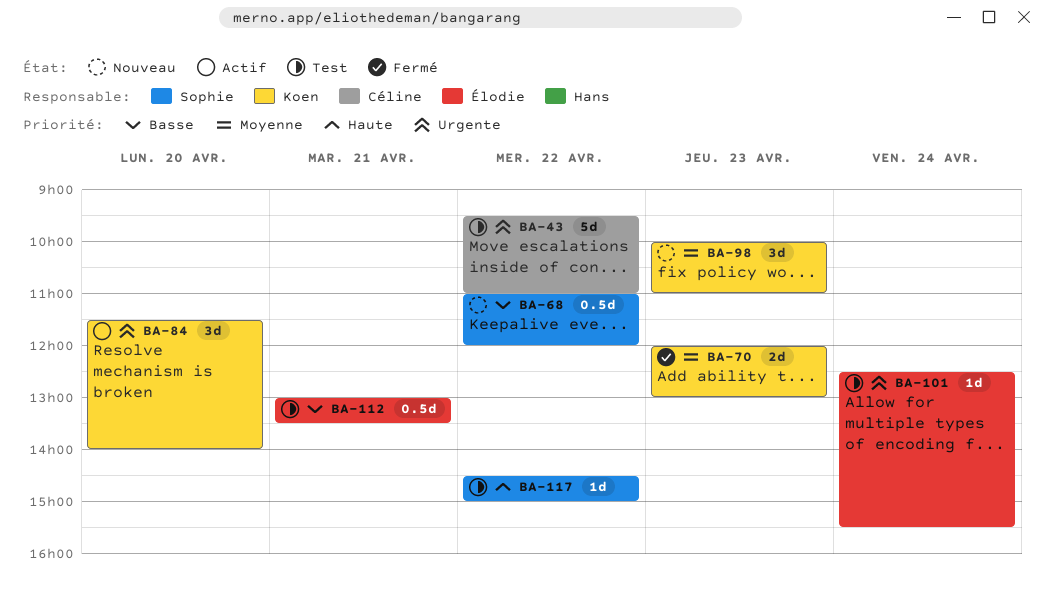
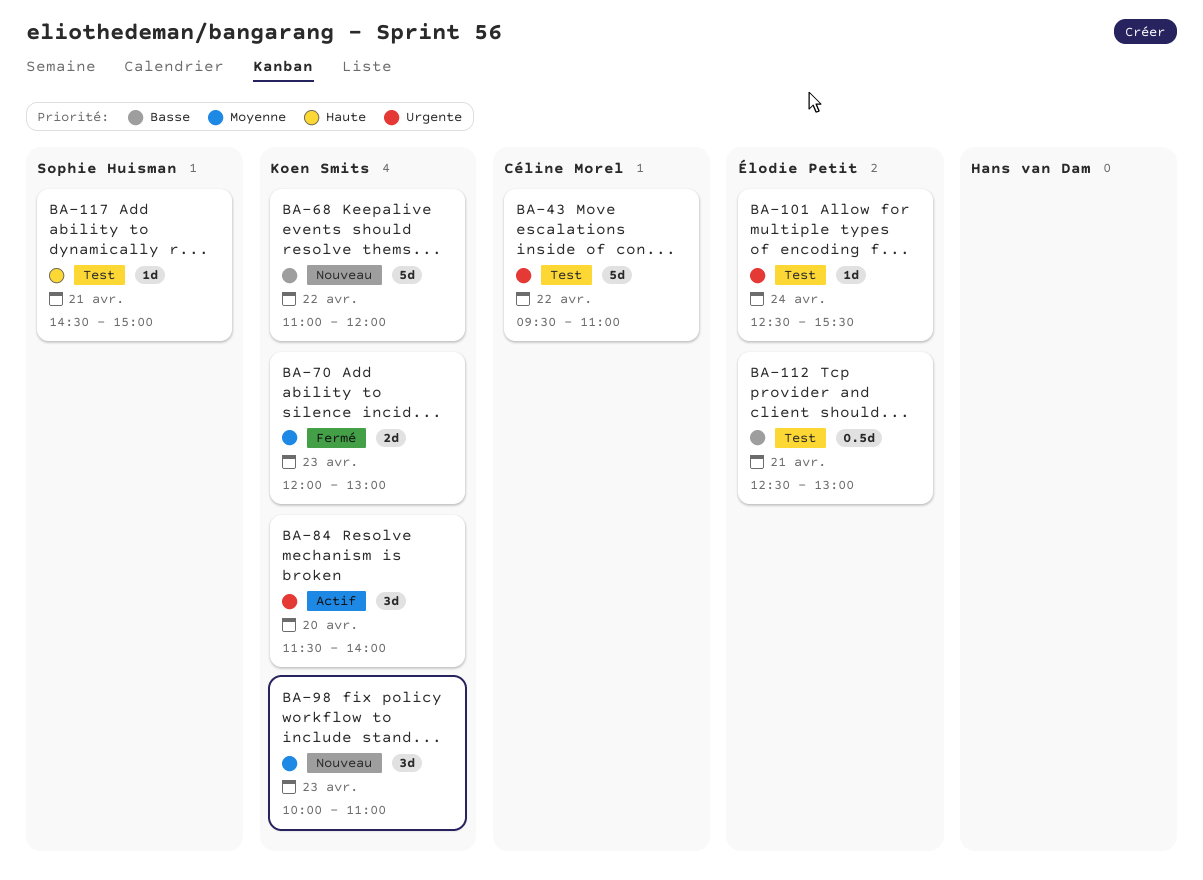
BA-68, owner: Sophie Huisman -> Koen Smits
BA-68, estimate: 0.5d -> 5d
BA-112, begins: 13:00 -> 12:30
BA-112, ends: 13:30 -> 13:00
BA-117, day: Apr 22 -> Apr 21

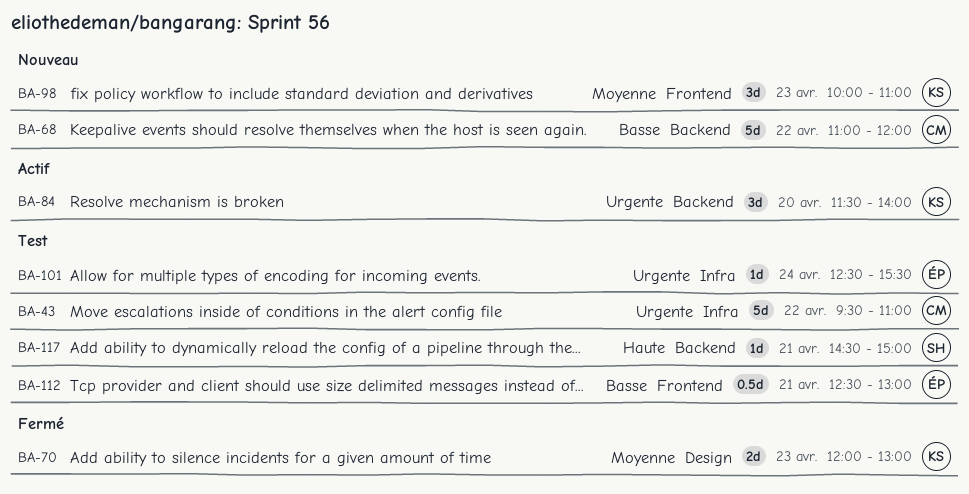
BA-68, owner: Koen Smits -> Céline Morel

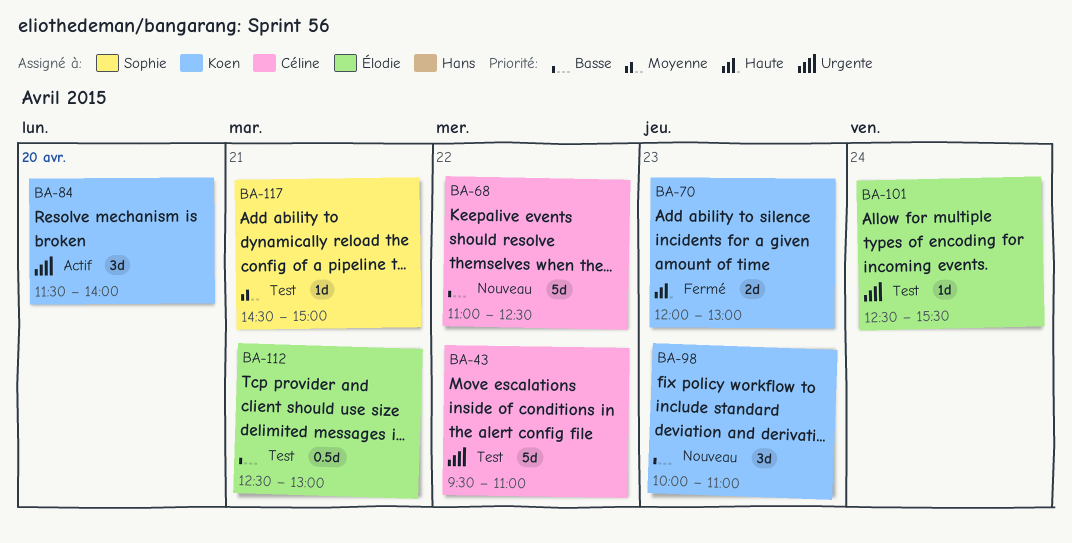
BA-68, ends: 12:00 -> 12:30
BA-70, priority: Moyenne -> Haute
BA-98, priority: Moyenne -> Basse
BA-117, priority: Haute -> Moyenne

